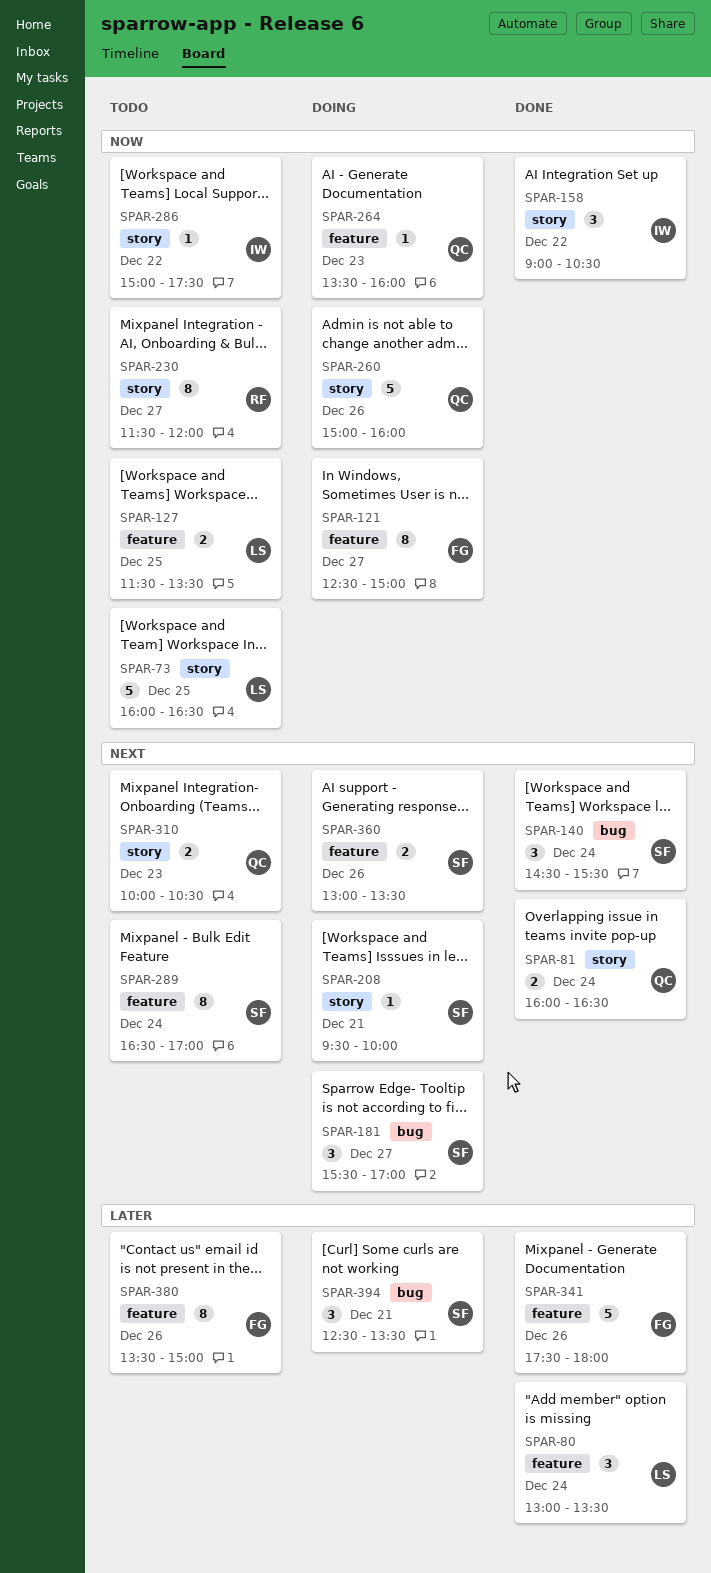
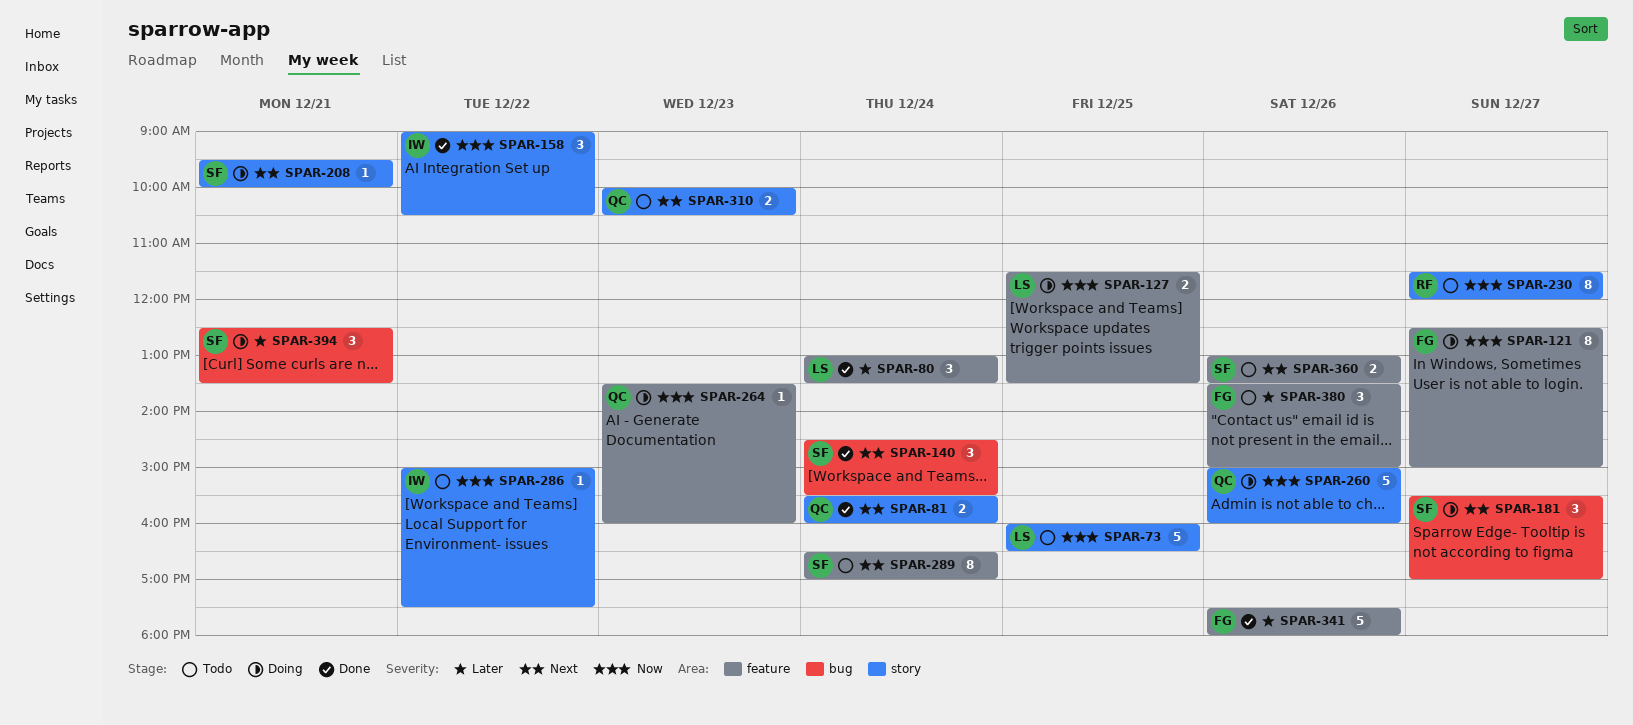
SPAR-81, begins: 16:00 -> 15:30
SPAR-81, ends: 16:30 -> 16:00
SPAR-127, status: Todo -> Doing
SPAR-360, status: Doing -> Todo
SPAR-380, estimate: 8 -> 3

